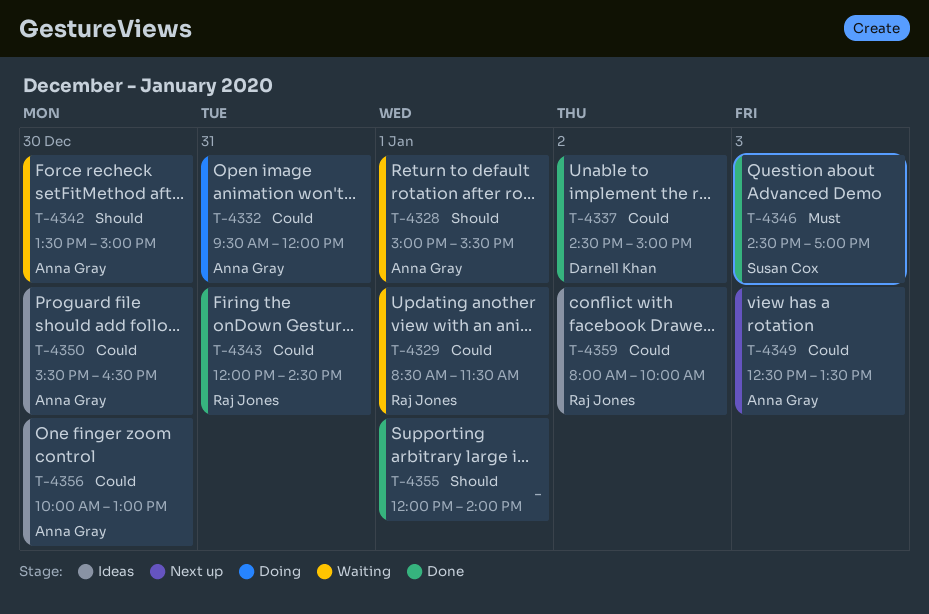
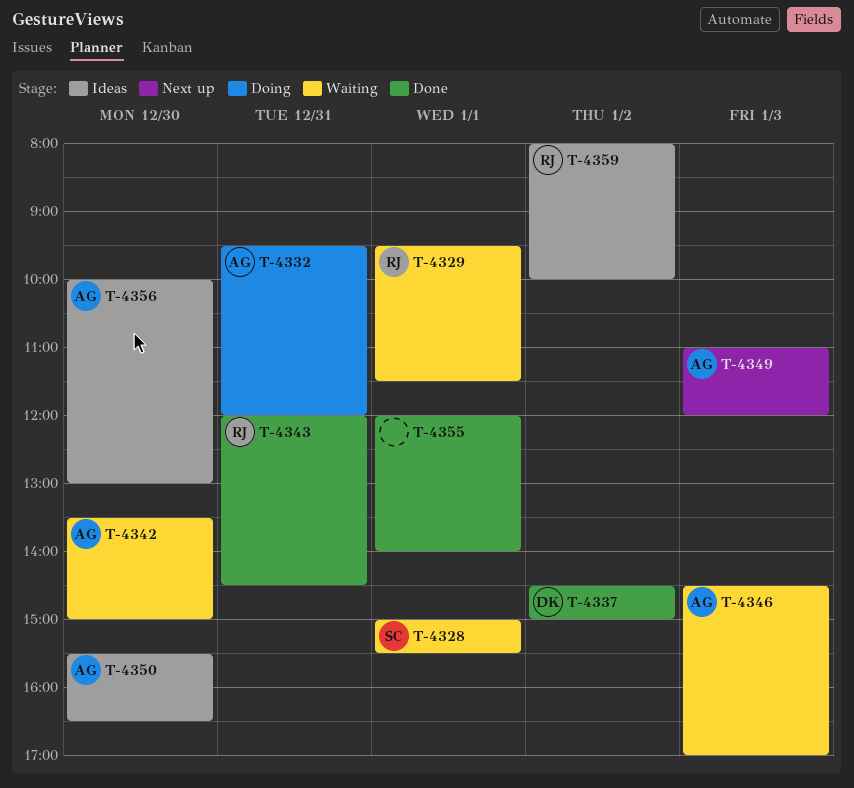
T-4328, owner: Anna Gray -> Susan Cox
T-4329, begins: 08:30 -> 09:30
T-4346, status: Done -> Waiting
T-4346, owner: Susan Cox -> Anna Gray
T-4349, begins: 12:30 -> 11:00
T-4349, ends: 13:30 -> 12:00

